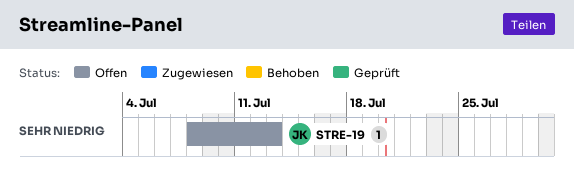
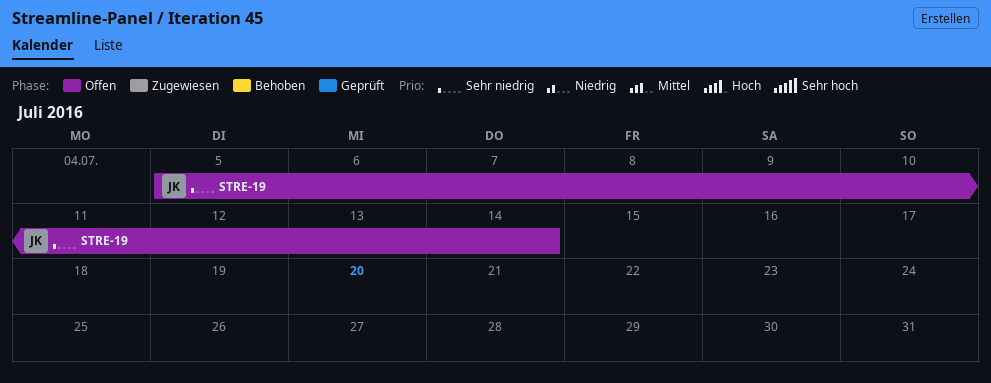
STRE-19, start: Jul 8 -> Jul 5
STRE-19, due: Jul 13 -> Jul 14

